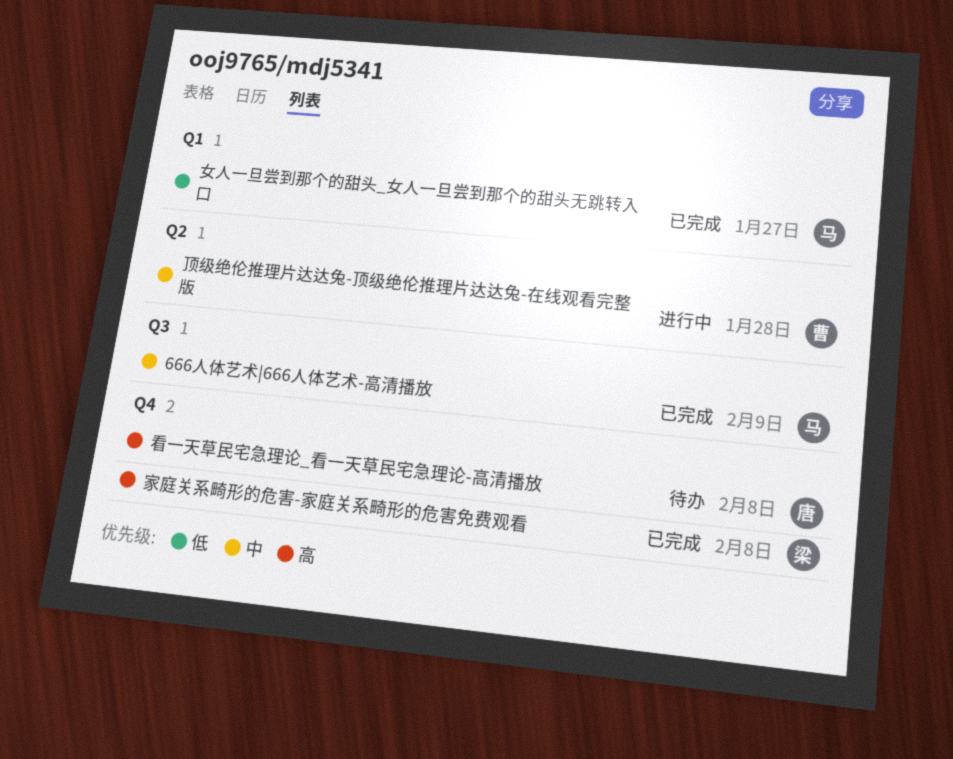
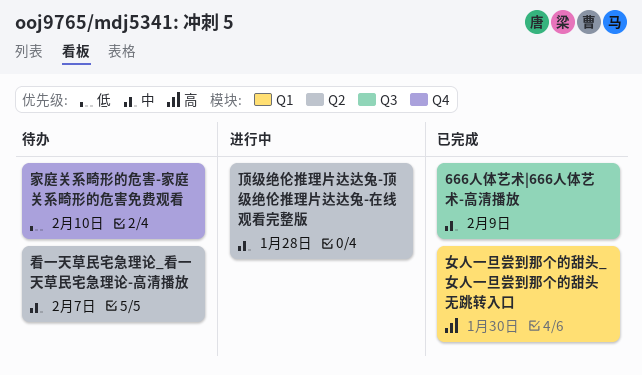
女人一旦尝到那个的甜头_女人一旦尝到那个的甜头无跳转入口, priority: 低 -> 高
女人一旦尝到那个的甜头_女人一旦尝到那个的甜头无跳转入口, due: Jan 27 -> Jan 30
家庭关系畸形的危害-家庭关系畸形的危害免费观看, status: 已完成 -> 待办
家庭关系畸形的危害-家庭关系畸形的危害免费观看, priority: 高 -> 低
家庭关系畸形的危害-家庭关系畸形的危害免费观看, due: Feb 8 -> Feb 10
看一天草民宅急理论_看一天草民宅急理论-高清播放, priority: 高 -> 中
看一天草民宅急理论_看一天草民宅急理论-高清播放, label: Q4 -> Q2
看一天草民宅急理论_看一天草民宅急理论-高清播放, due: Feb 8 -> Feb 7

